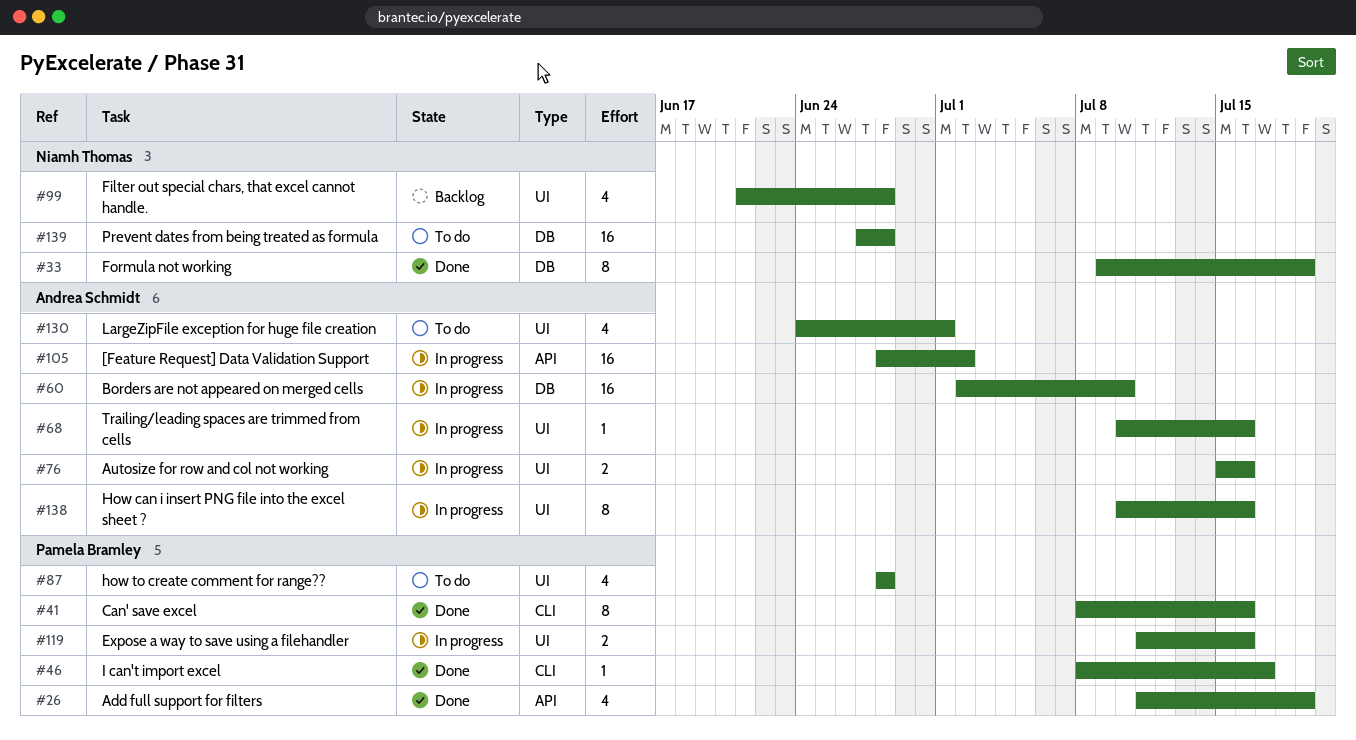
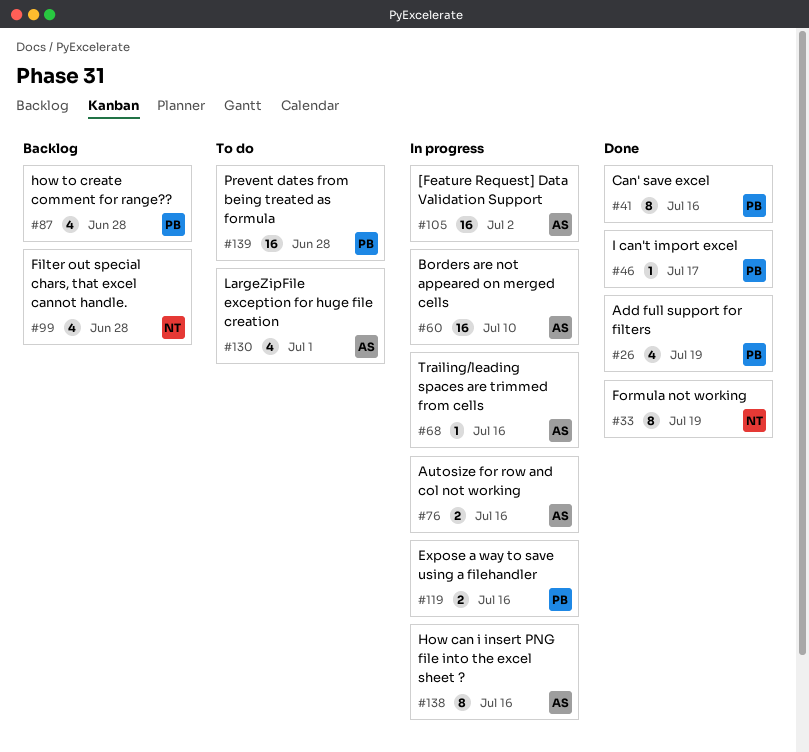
#87, status: To do -> Backlog
#139, owner: Niamh Thomas -> Pamela Bramley

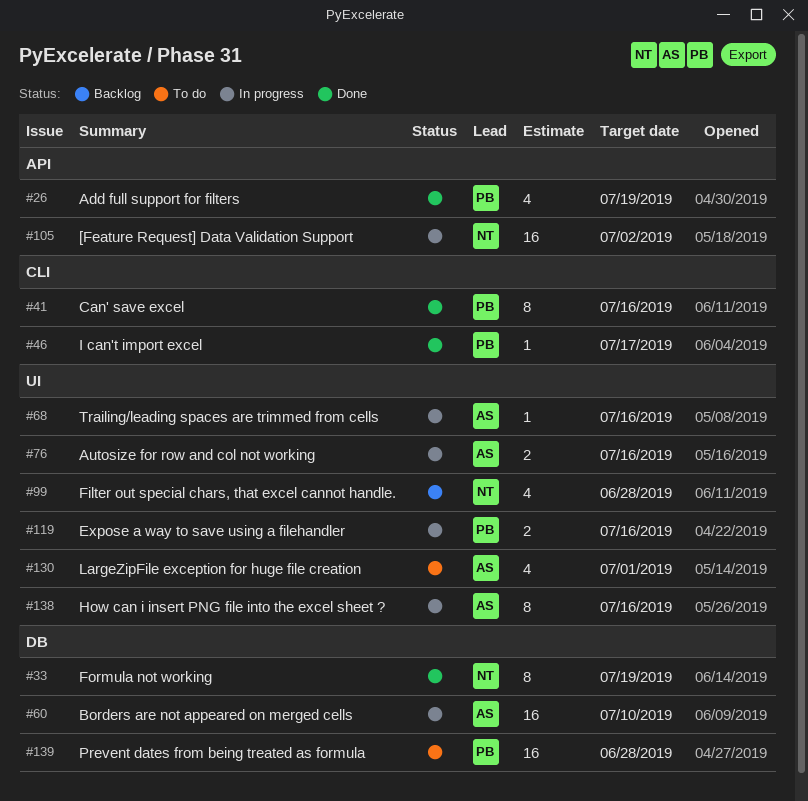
#87: present -> none
#105, owner: AS -> NT

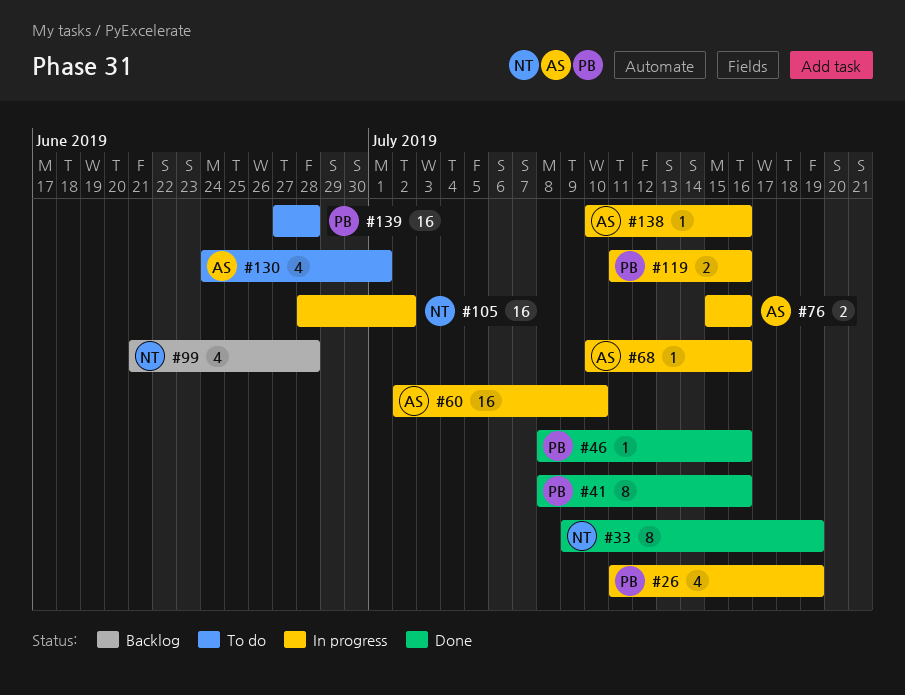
#26, status: Done -> In progress
#46, due: Jul 17 -> Jul 16
#138, estimate: 8 -> 1

